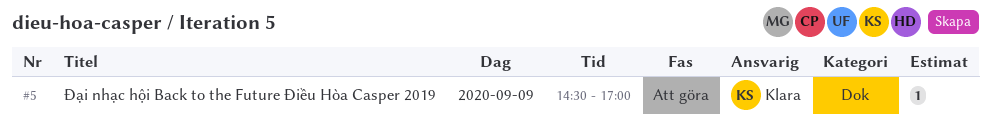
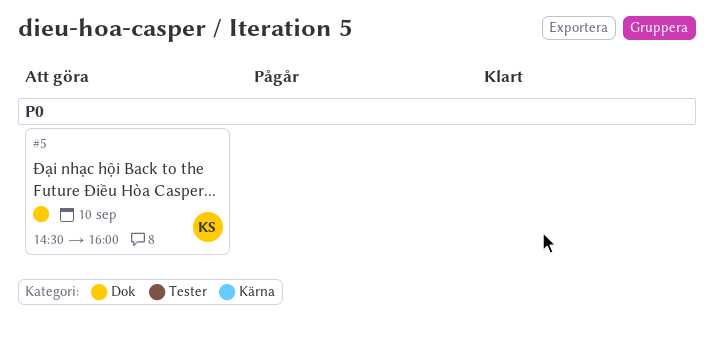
#5, day: Sep 9 -> Sep 10
#5, ends: 17:00 -> 16:00

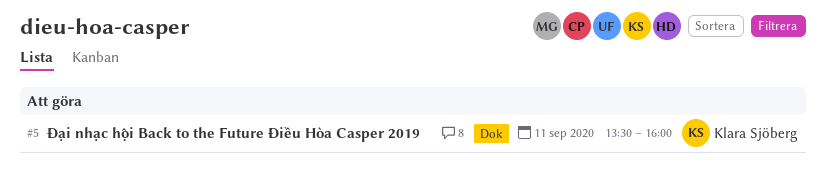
#5, day: Sep 10 -> Sep 11
#5, begins: 14:30 -> 13:30

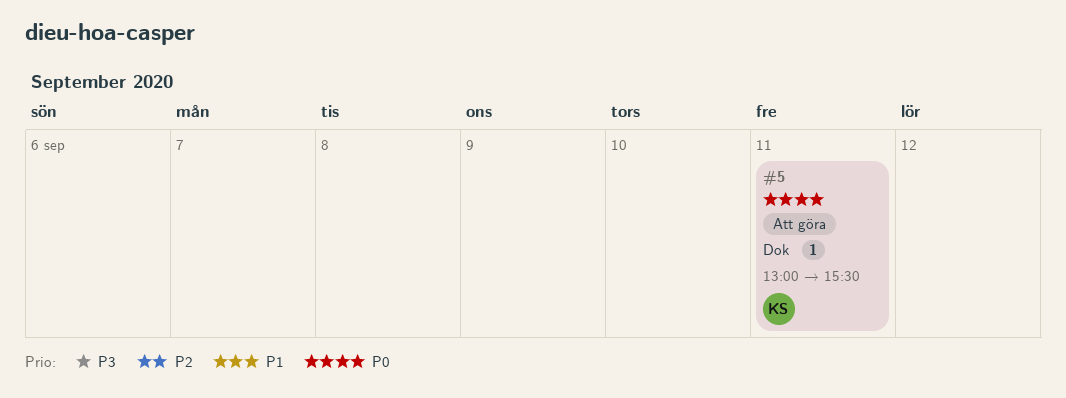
#5, begins: 13:30 -> 13:00
#5, ends: 16:00 -> 15:30

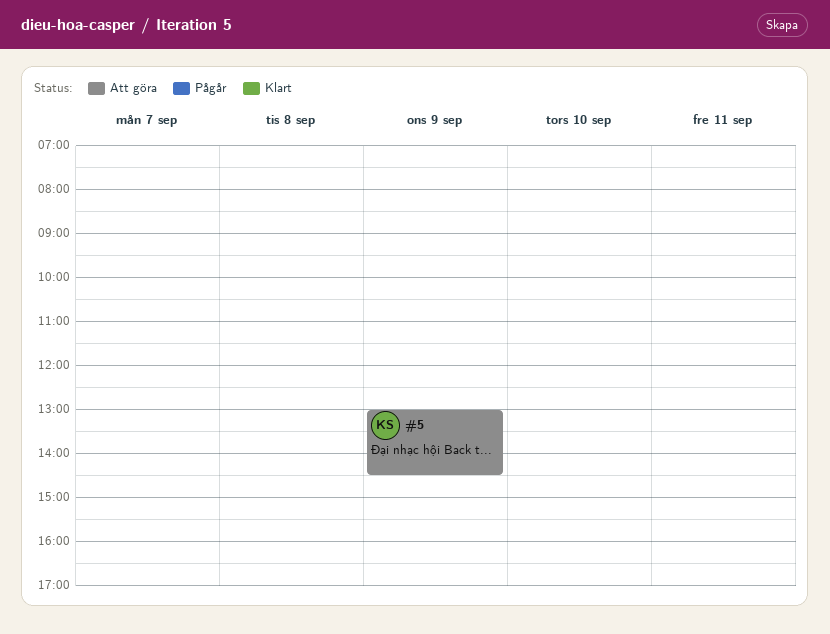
#5, day: Sep 11 -> Sep 9
#5, ends: 15:30 -> 14:30

